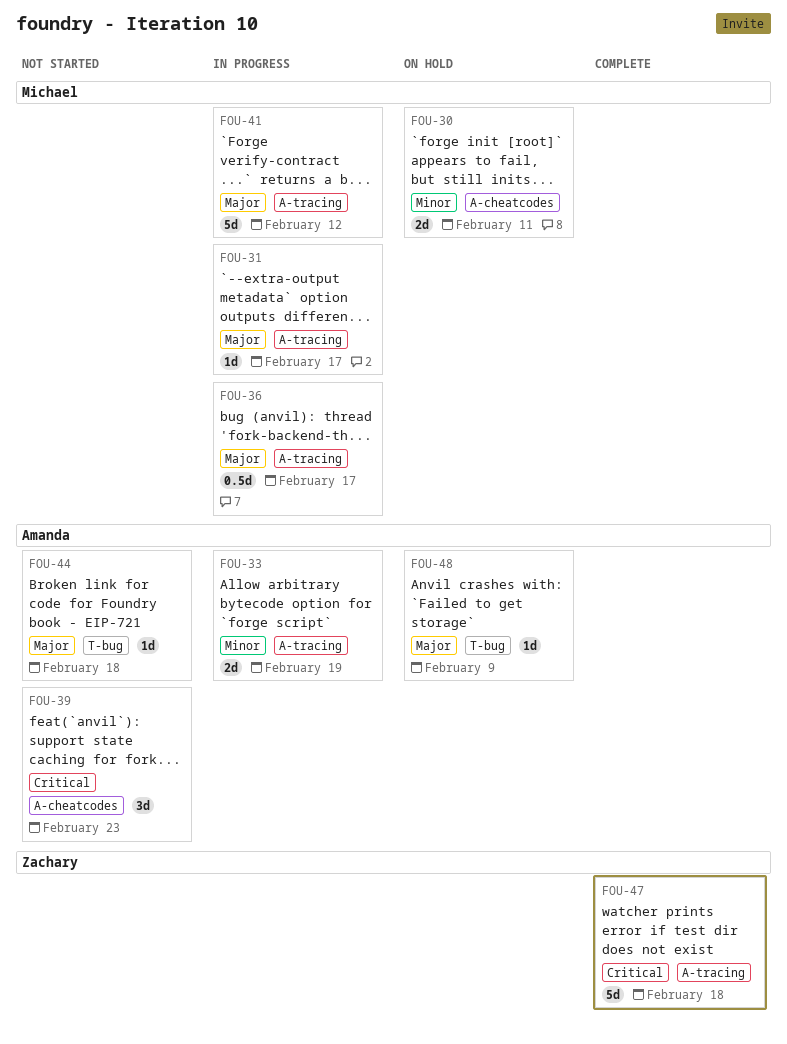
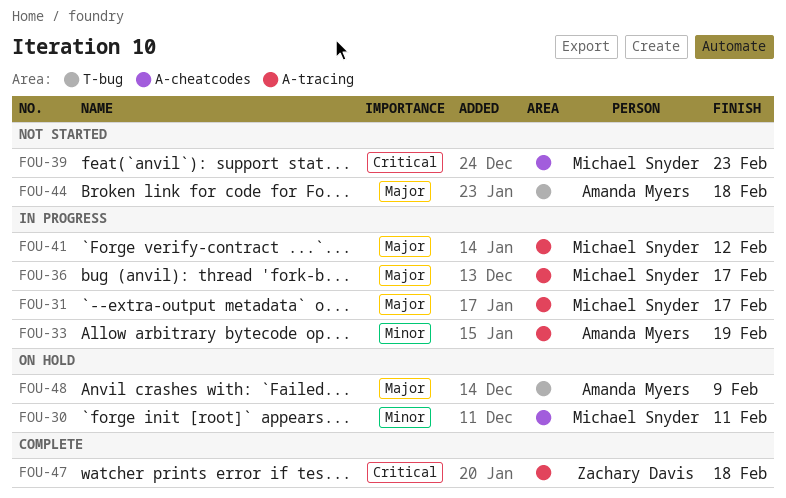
FOU-39, owner: Amanda Myers -> Michael Snyder

